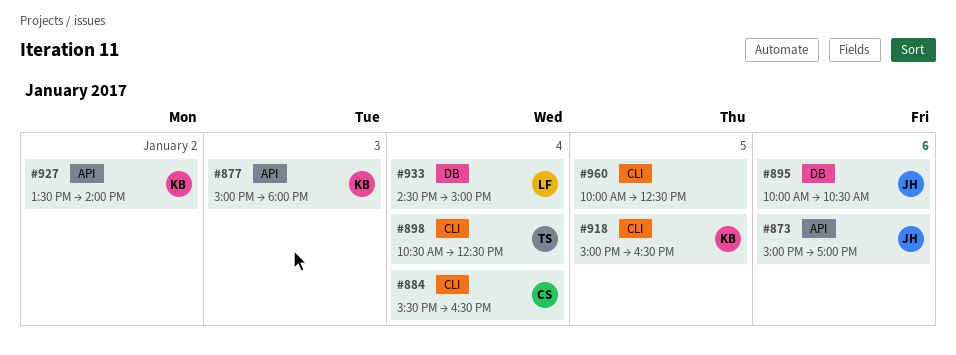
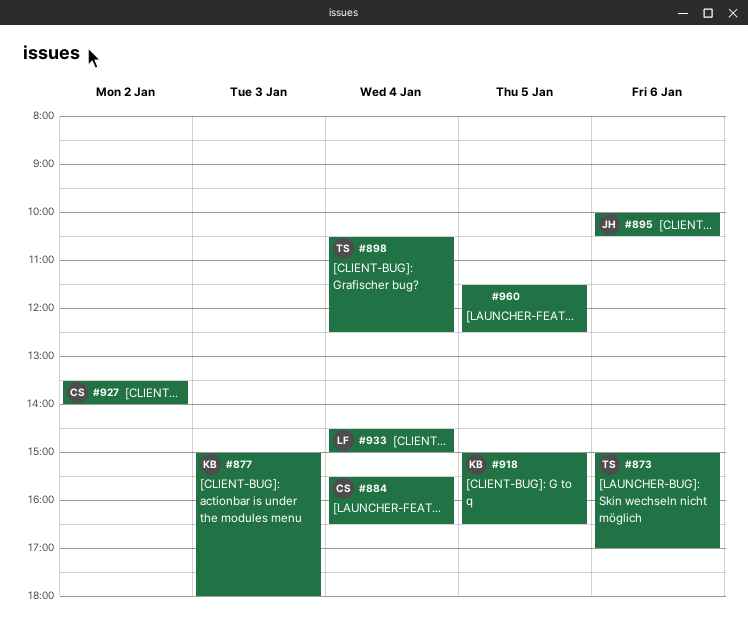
#873, owner: JH -> TS
#927, owner: KB -> CS
#960, begins: 10:00 -> 11:30

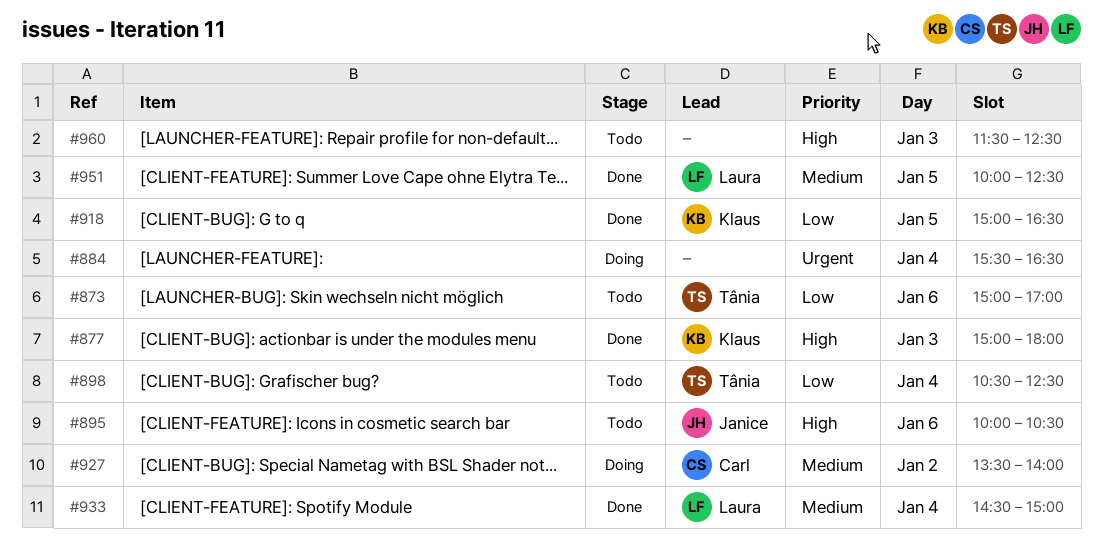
#884, owner: Carl -> none
#951: none -> present
#960, day: Jan 5 -> Jan 3

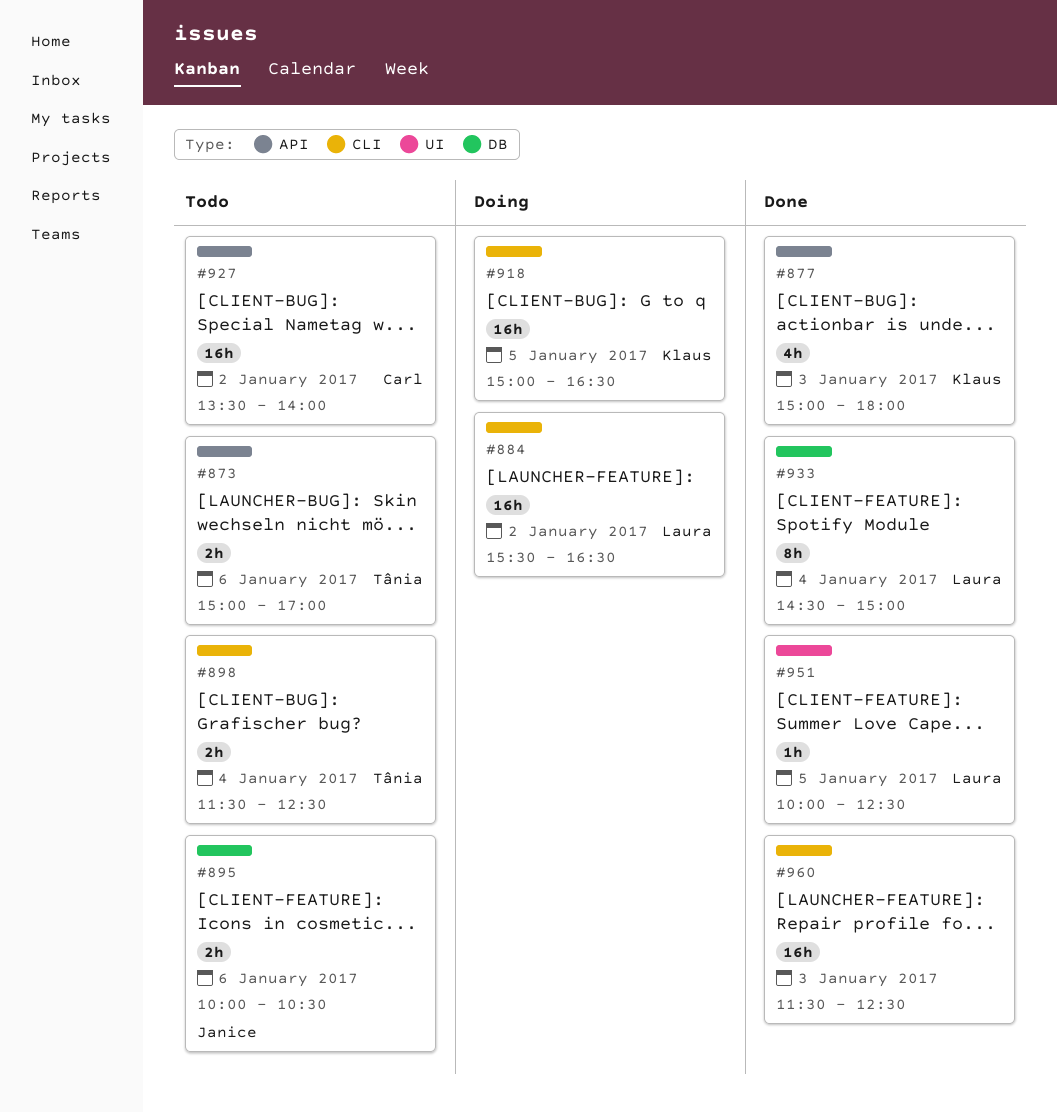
#884, owner: none -> Laura
#884, day: Jan 4 -> Jan 2
#898, begins: 10:30 -> 11:30
#918, status: Done -> Doing
#927, status: Doing -> Todo
#960, status: Todo -> Done

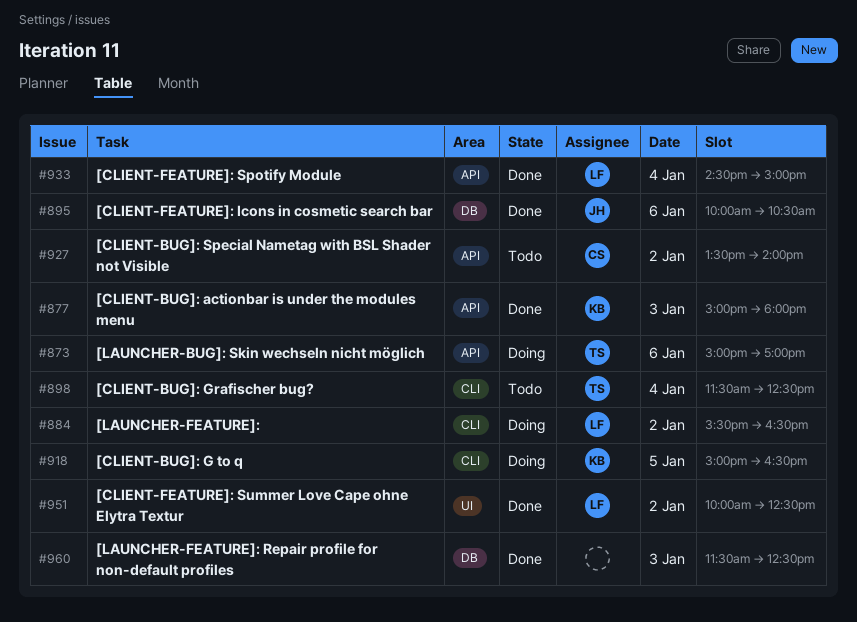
#873, status: Todo -> Doing
#895, status: Todo -> Done
#933, label: DB -> API
#951, day: Jan 5 -> Jan 2
#960, label: CLI -> DB

